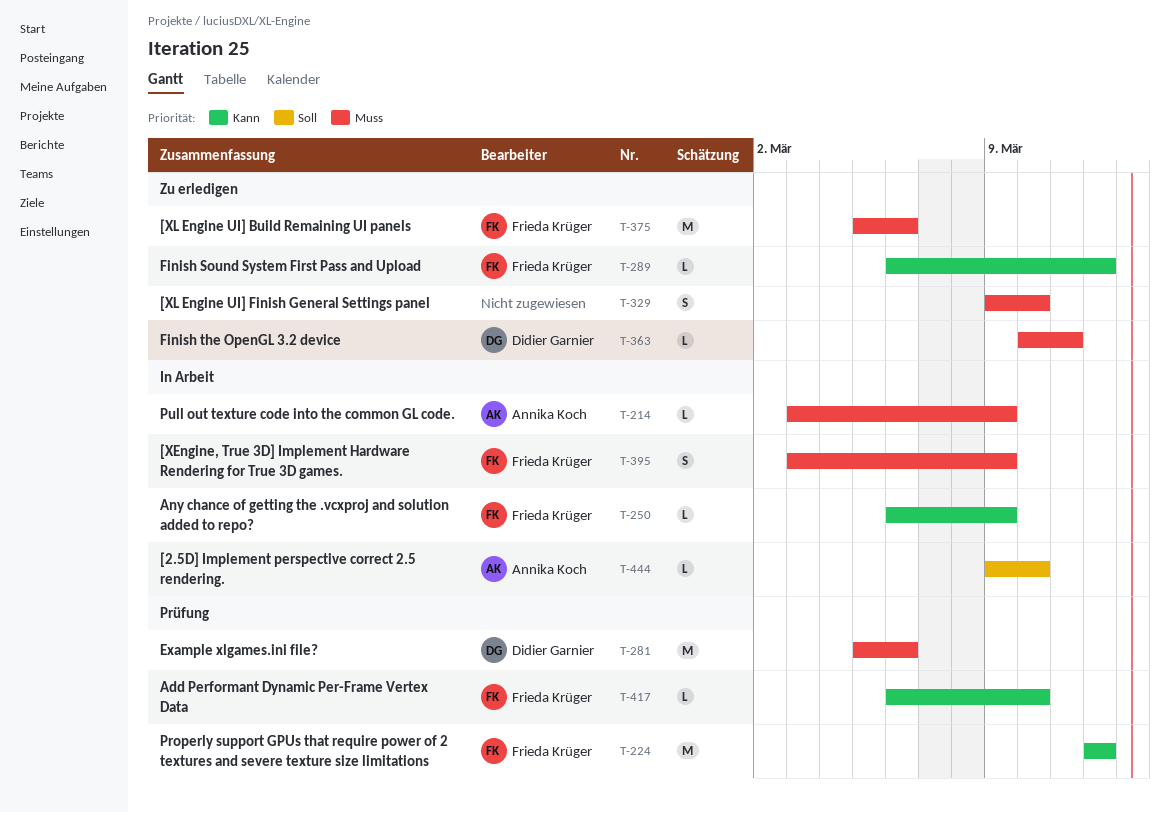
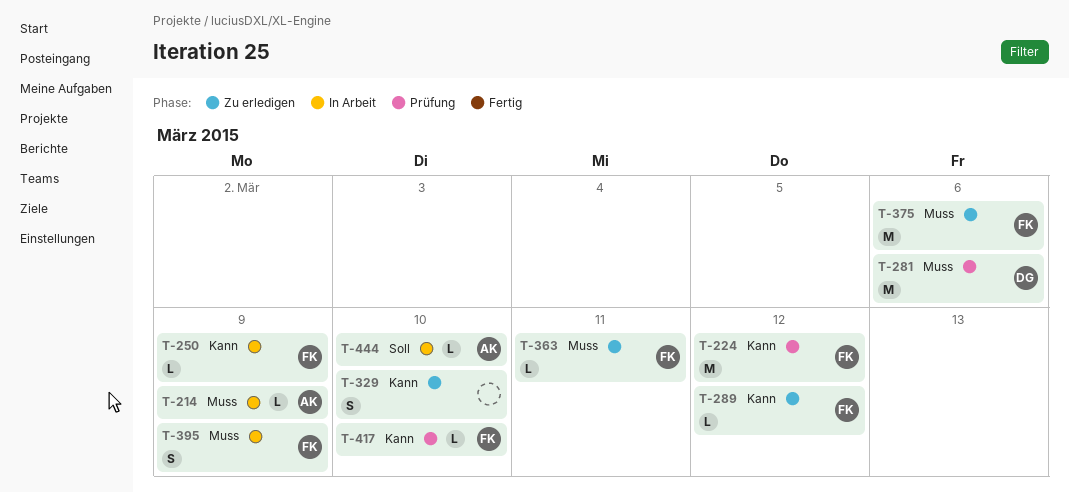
T-329, priority: Muss -> Kann
T-363, owner: Didier Garnier -> Frieda Krüger

